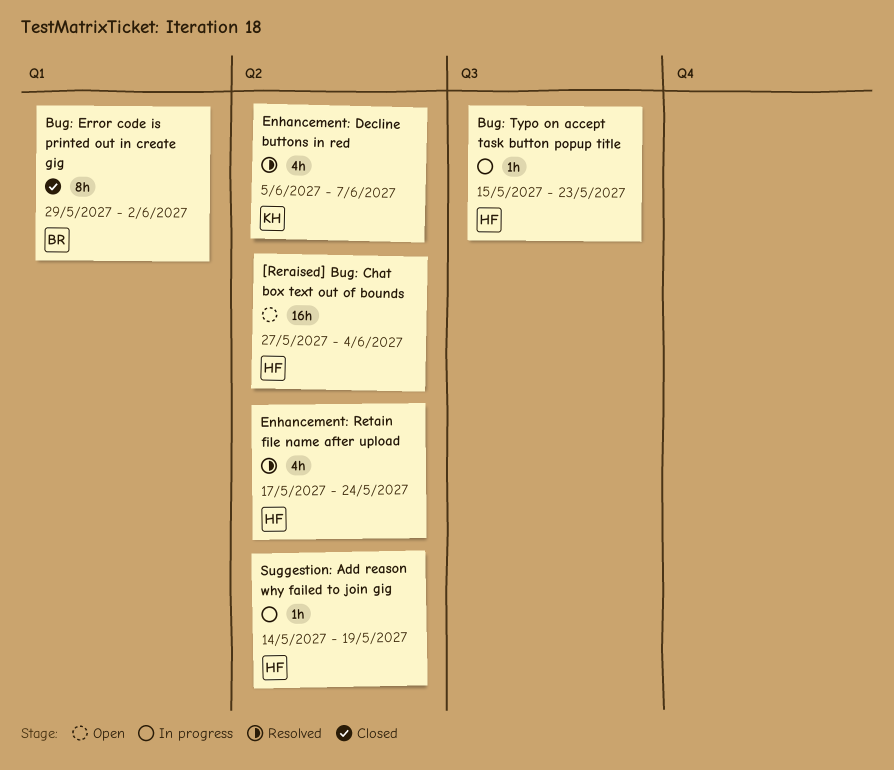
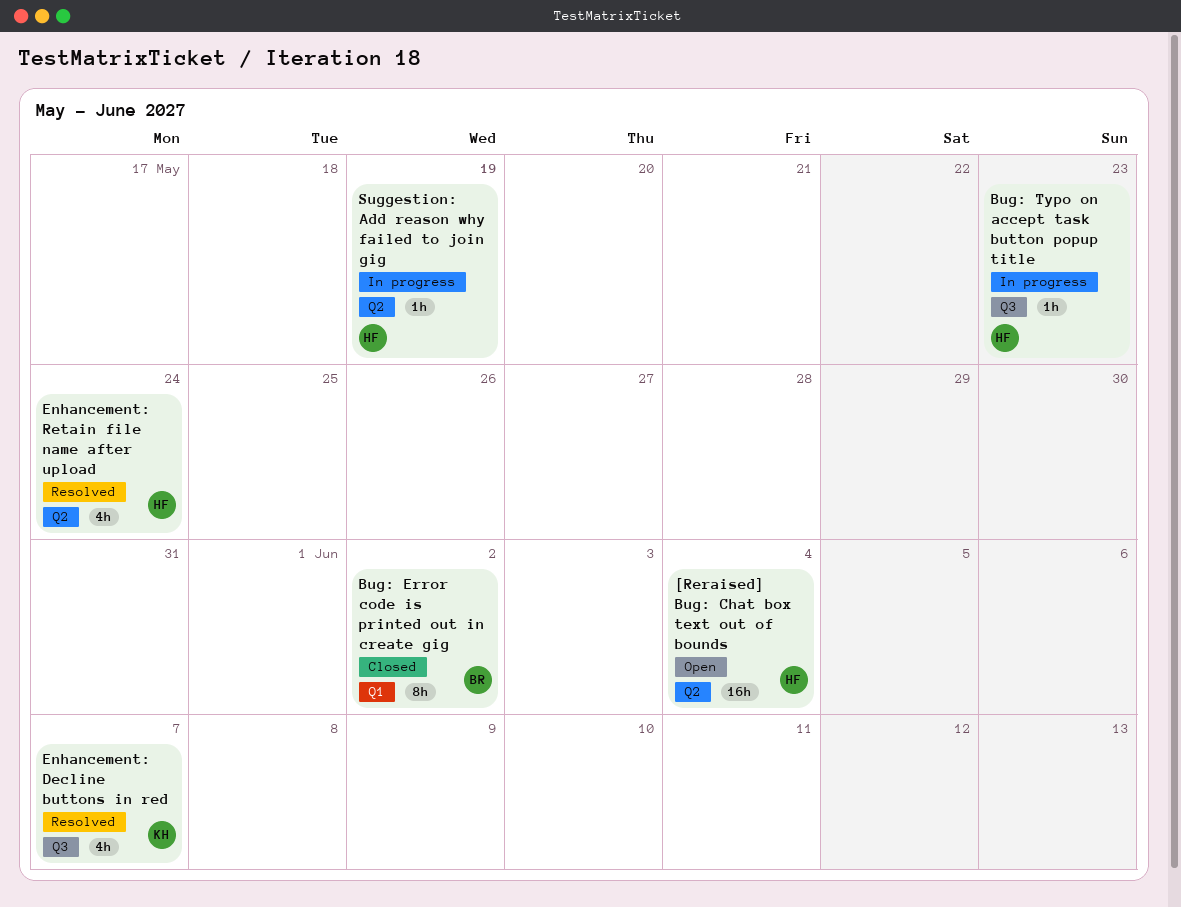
Enhancement: Decline buttons in red, label: Q2 -> Q3

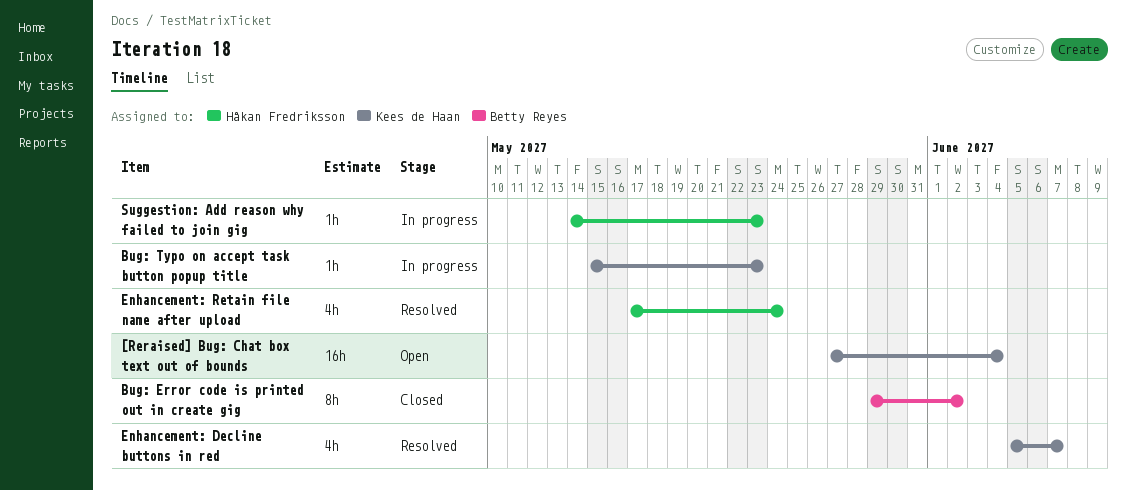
[Reraised] Bug: Chat box text out of bounds, owner: Håkan Fredriksson -> Kees de Haan
Bug: Typo on accept task button popup title, owner: Håkan Fredriksson -> Kees de Haan
Suggestion: Add reason why failed to join gig, due: May 19 -> May 23

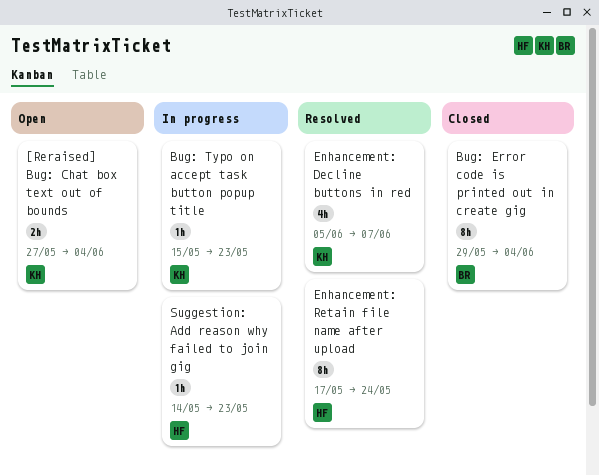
[Reraised] Bug: Chat box text out of bounds, estimate: 16h -> 2h
Bug: Error code is printed out in create gig, due: Jun 2 -> Jun 4
Enhancement: Retain file name after upload, estimate: 4h -> 8h

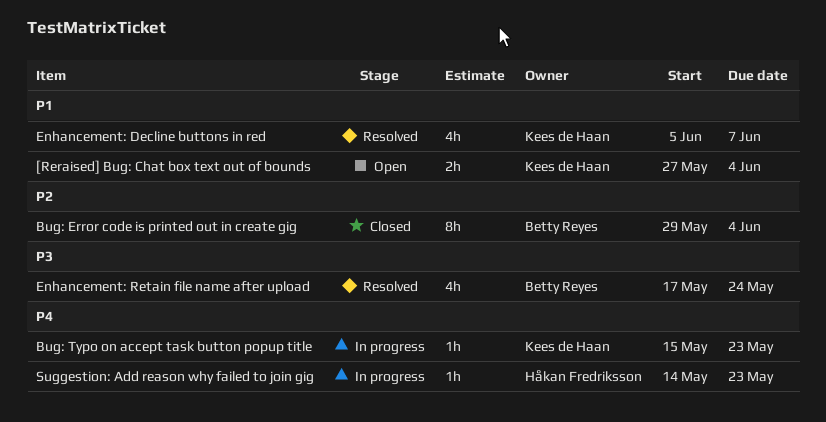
Enhancement: Retain file name after upload, owner: Håkan Fredriksson -> Betty Reyes
Enhancement: Retain file name after upload, estimate: 8h -> 4h

